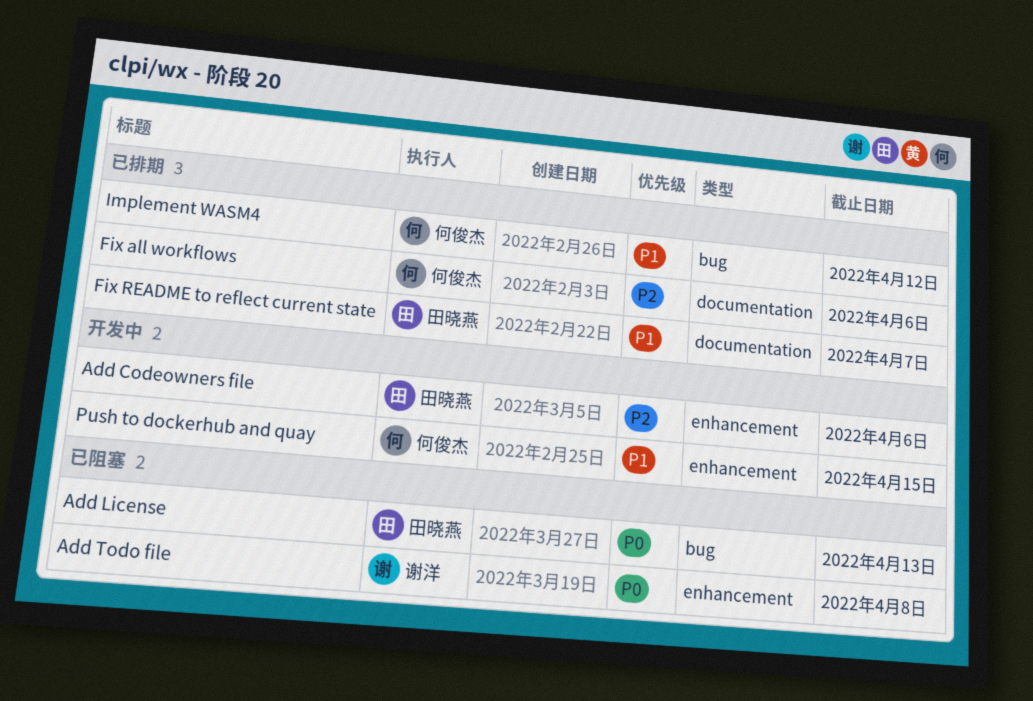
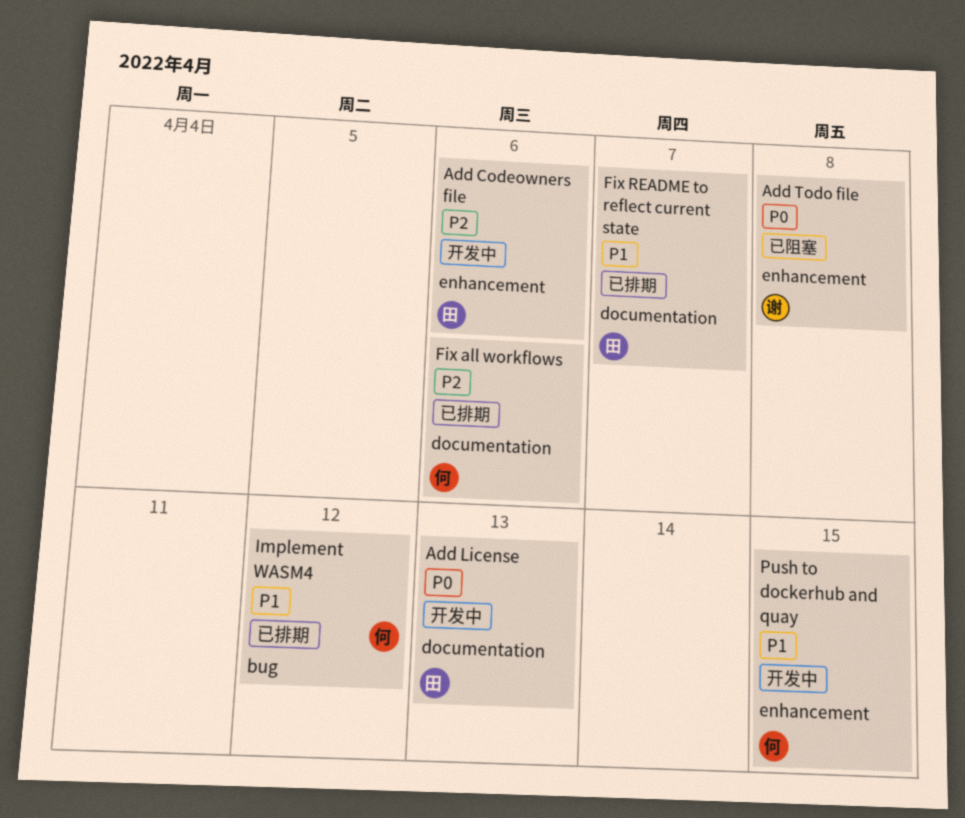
Add License, status: 已阻塞 -> 开发中
Add License, label: bug -> documentation

